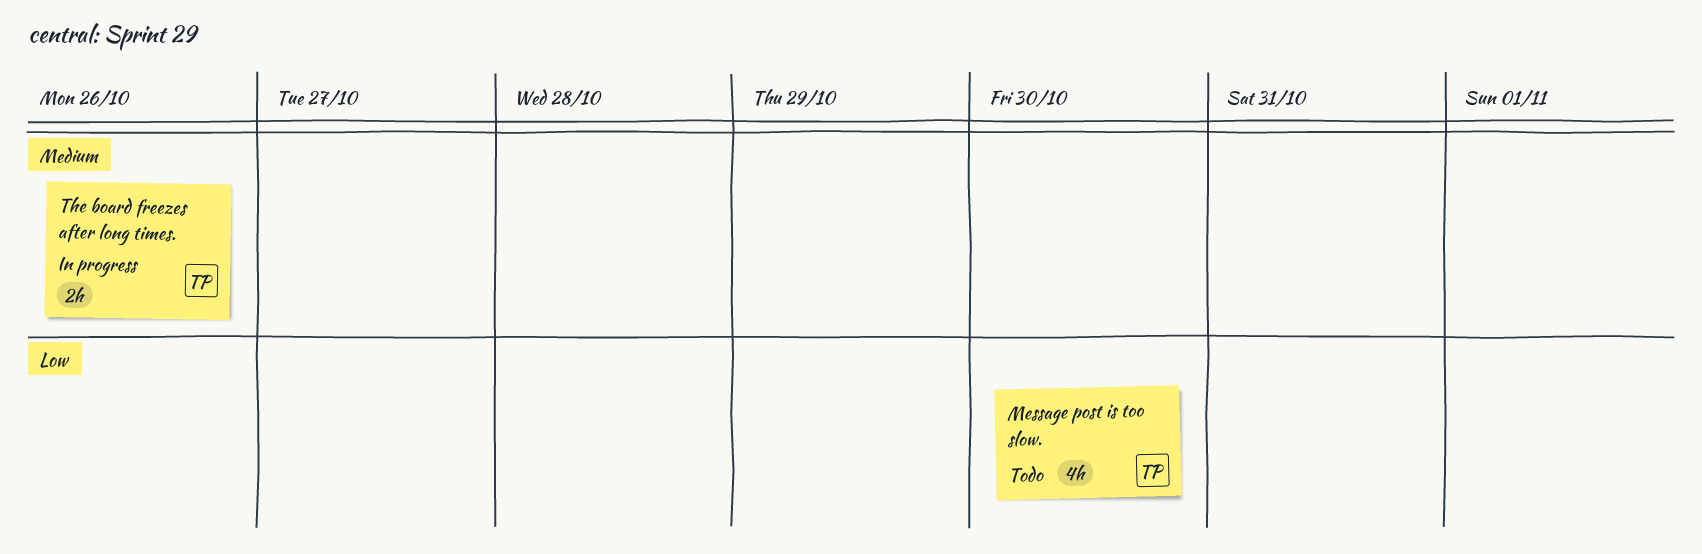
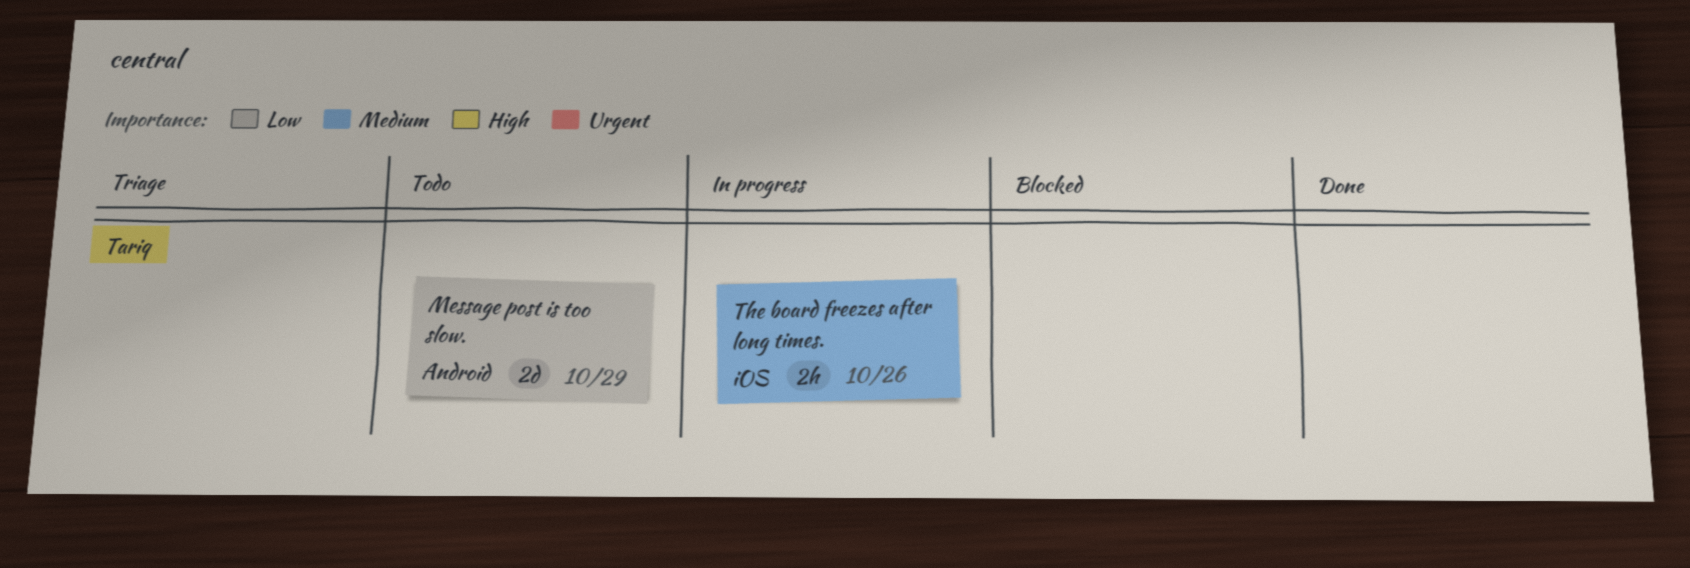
Message post is too slow., estimate: 4h -> 2d
Message post is too slow., due: Oct 30 -> Oct 29

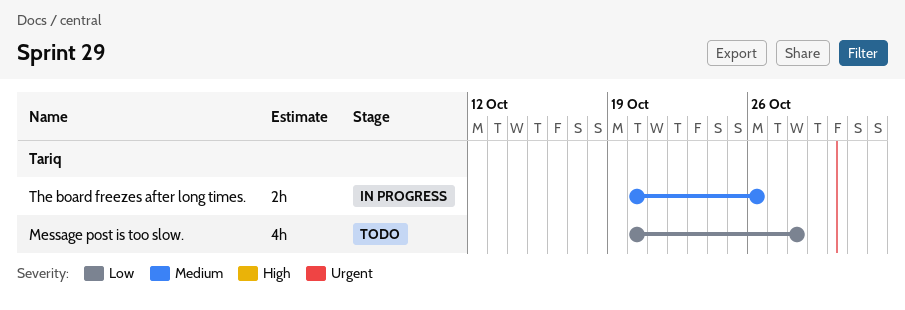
Message post is too slow., estimate: 2d -> 4h
Message post is too slow., due: Oct 29 -> Oct 28

